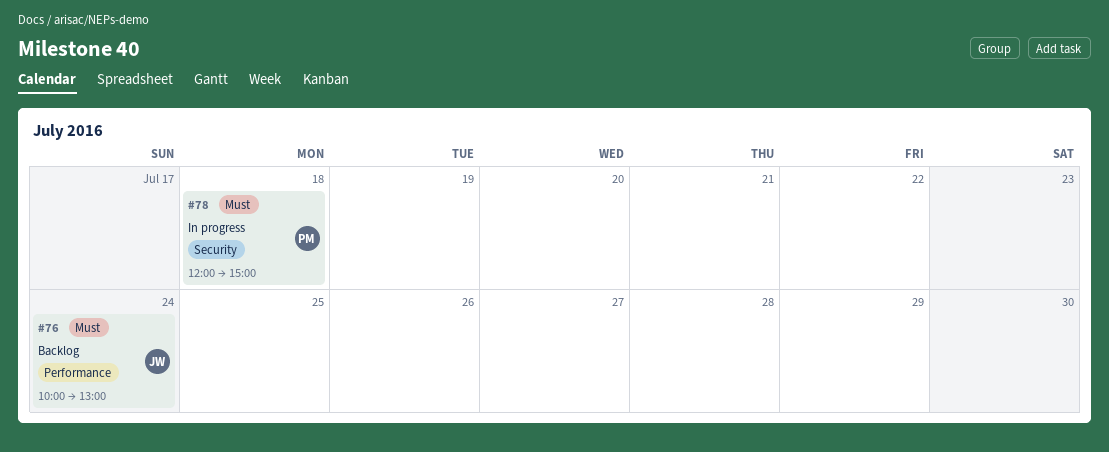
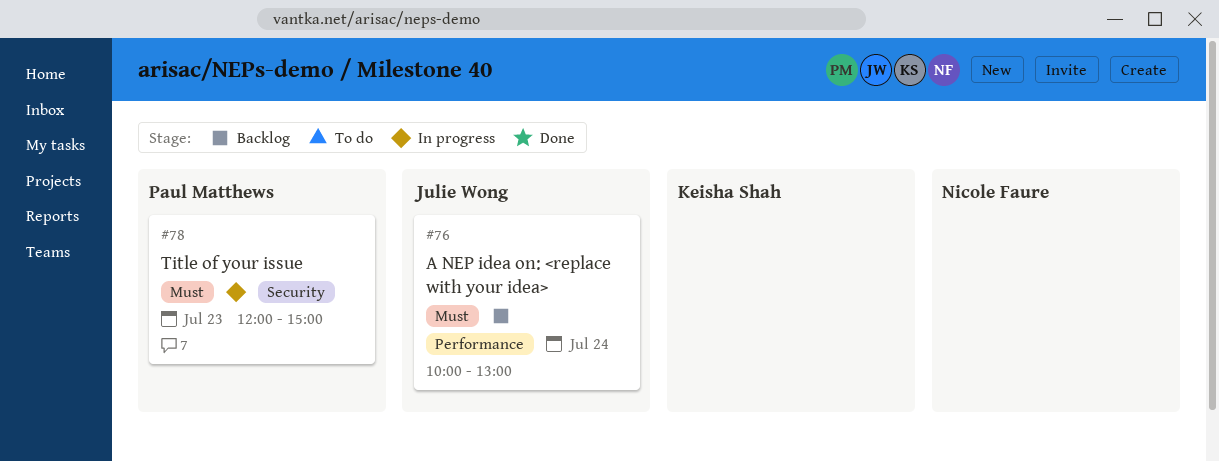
#78, day: Jul 18 -> Jul 23

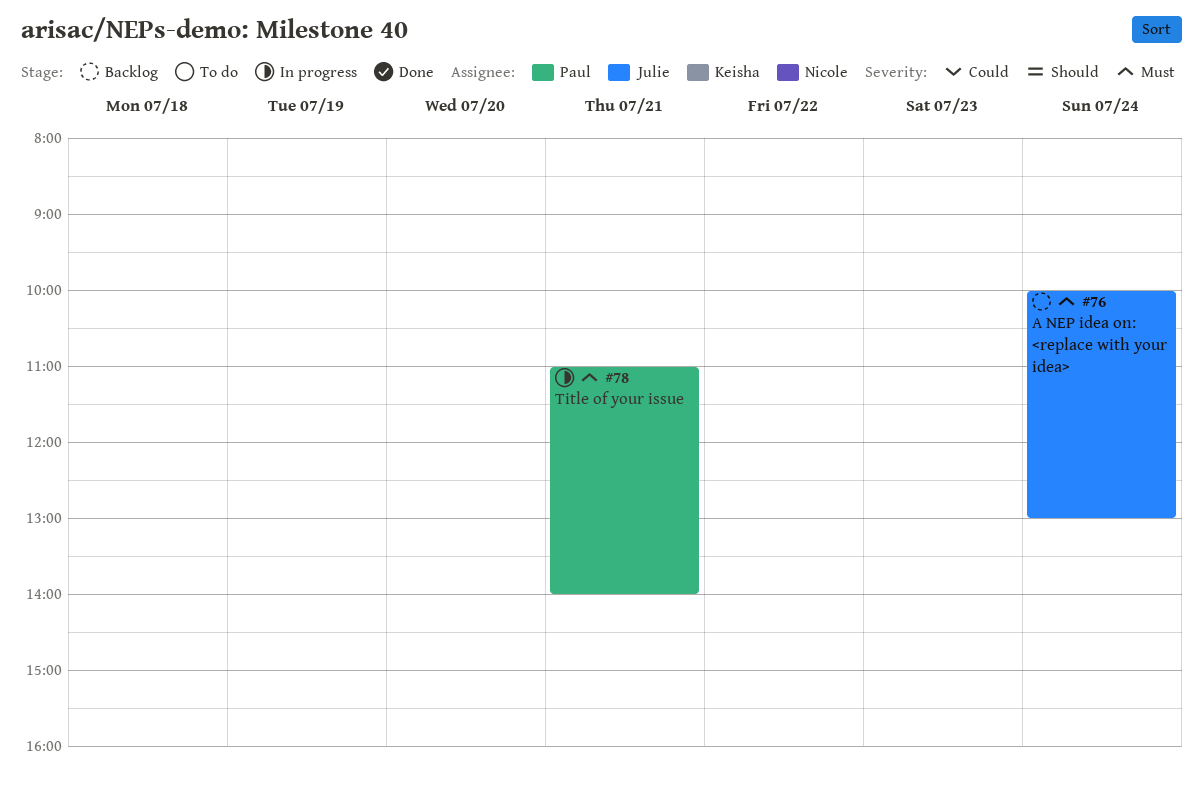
#78, day: Jul 23 -> Jul 21
#78, begins: 12:00 -> 11:00
#78, ends: 15:00 -> 14:00

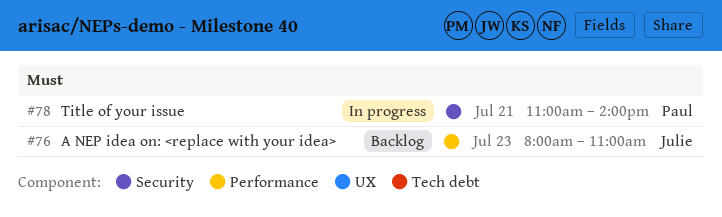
#76, day: Jul 24 -> Jul 23
#76, begins: 10:00 -> 08:00
#76, ends: 13:00 -> 11:00

